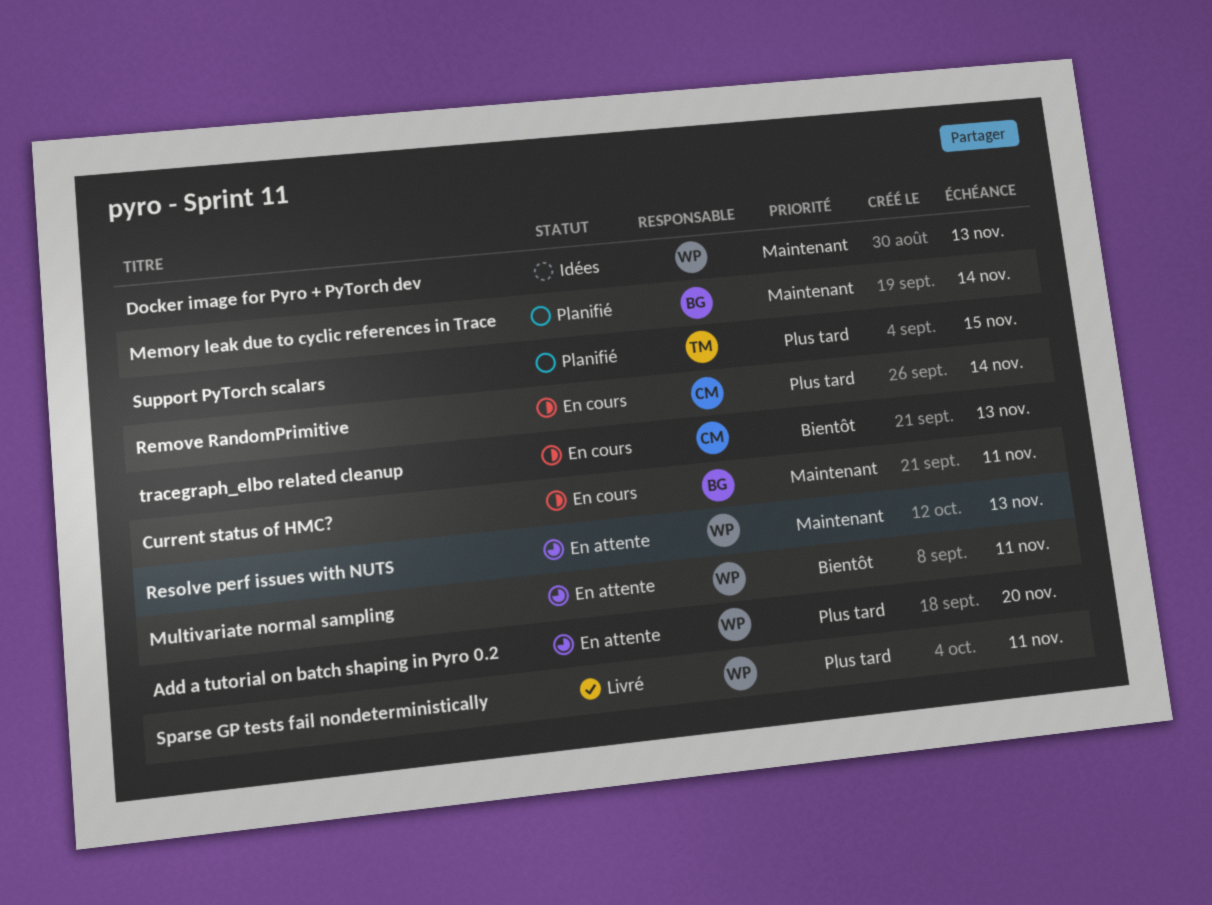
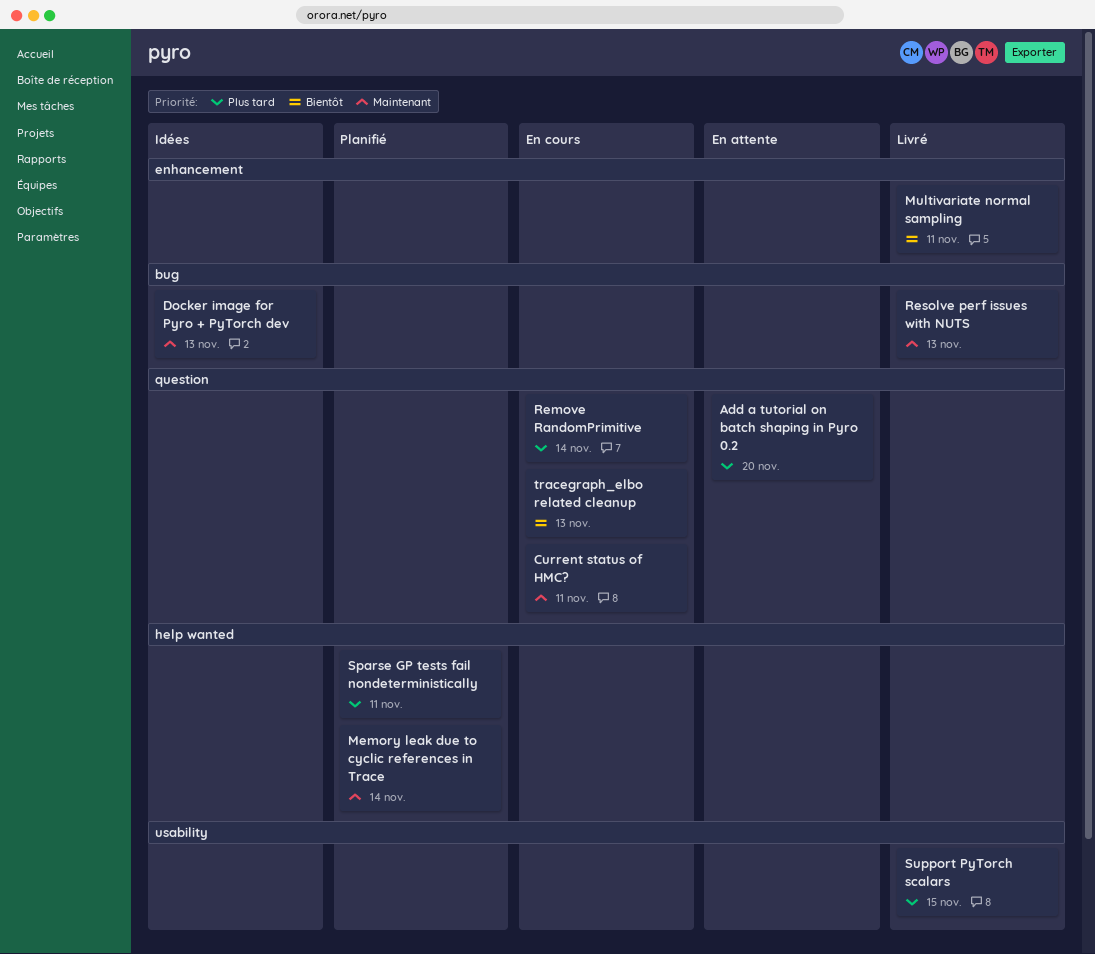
Multivariate normal sampling, status: En attente -> Livré
Resolve perf issues with NUTS, status: En attente -> Livré
Sparse GP tests fail nondeterministically, status: Livré -> Planifié
Support PyTorch scalars, status: Planifié -> Livré

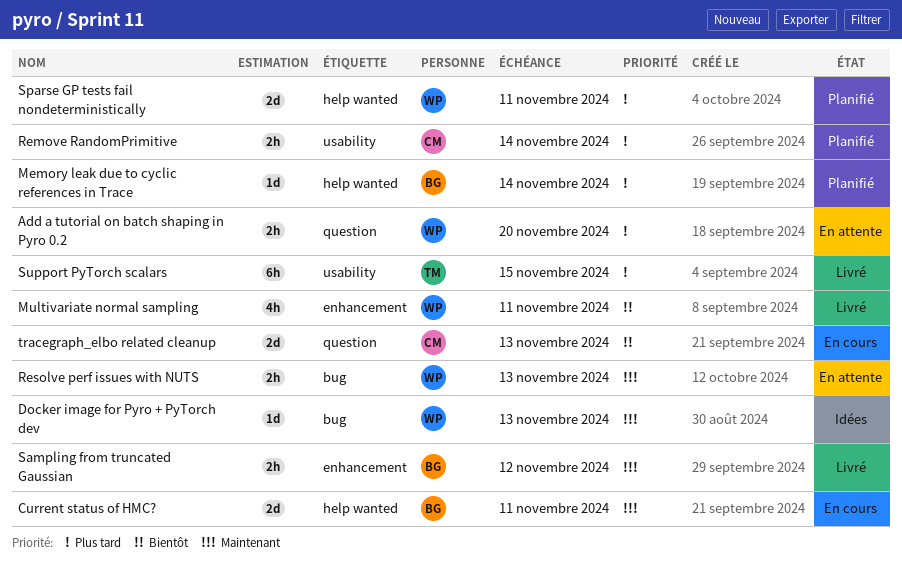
Current status of HMC?, label: question -> help wanted
Memory leak due to cyclic references in Trace, priority: Maintenant -> Plus tard
Remove RandomPrimitive, status: En cours -> Planifié
Remove RandomPrimitive, label: question -> usability
Resolve perf issues with NUTS, status: Livré -> En attente
Sampling from truncated Gaussian: none -> present

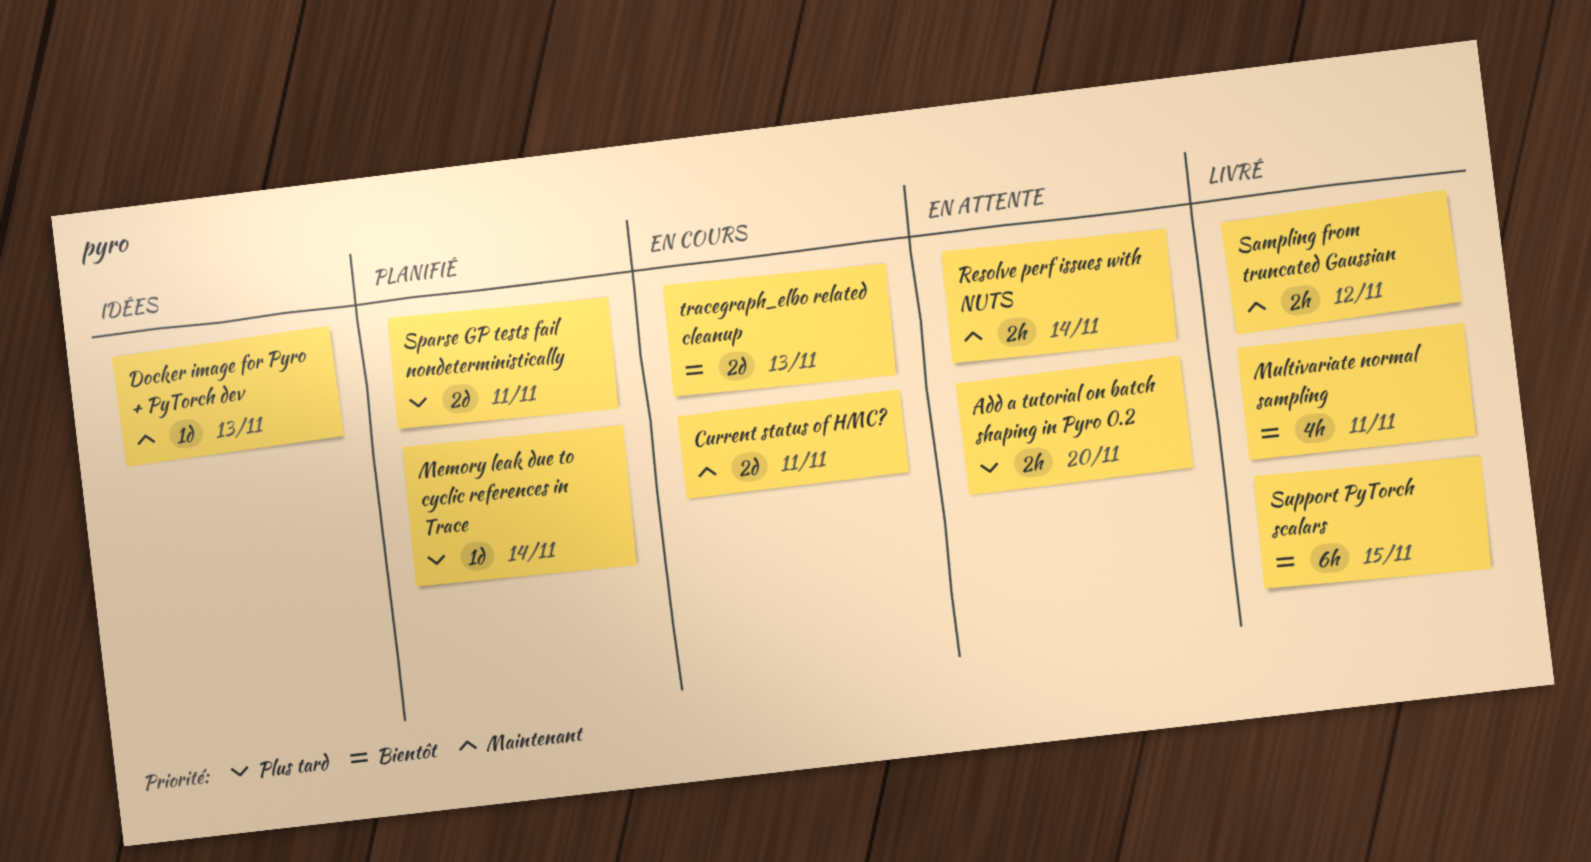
Remove RandomPrimitive: present -> none
Resolve perf issues with NUTS, due: Nov 13 -> Nov 14
Support PyTorch scalars, priority: Plus tard -> Bientôt

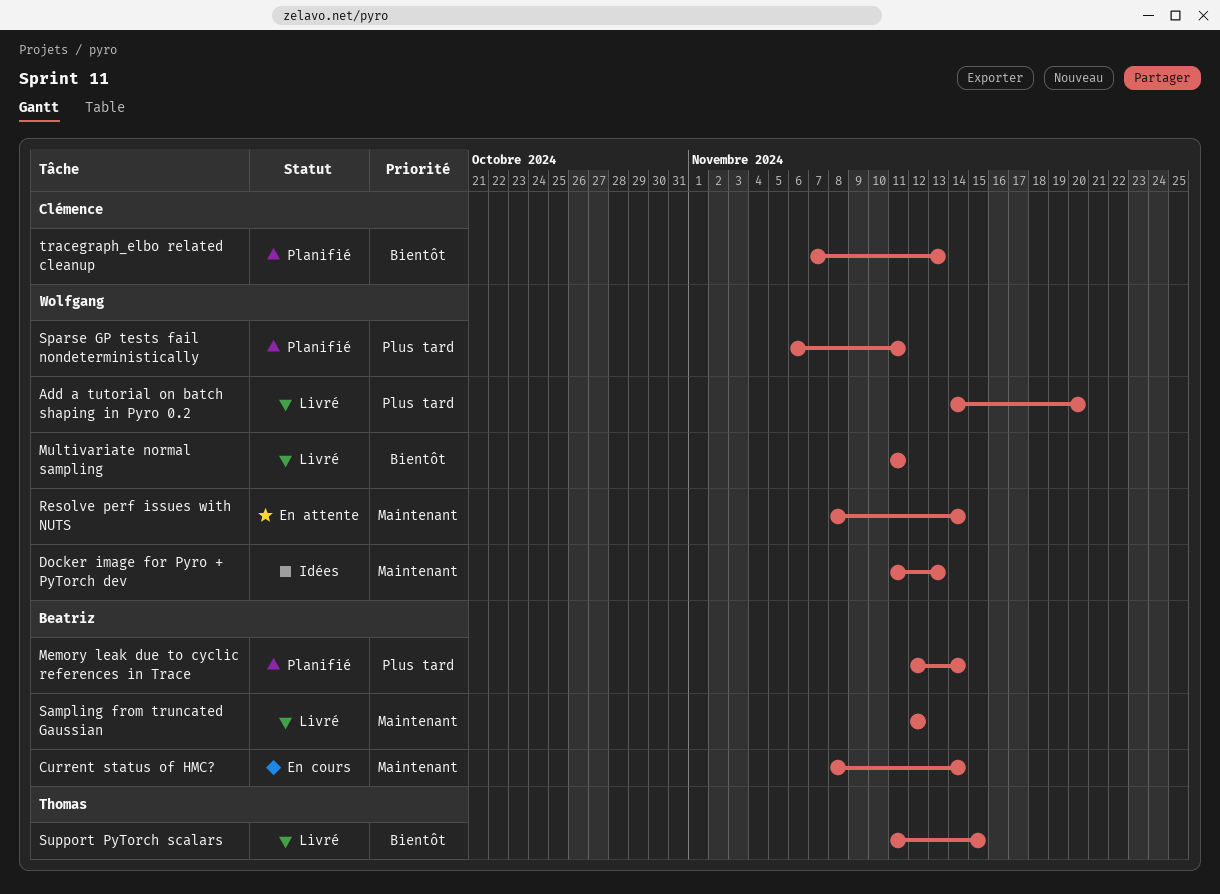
Add a tutorial on batch shaping in Pyro 0.2, status: En attente -> Livré
Current status of HMC?, due: Nov 11 -> Nov 14
tracegraph_elbo related cleanup, status: En cours -> Planifié

